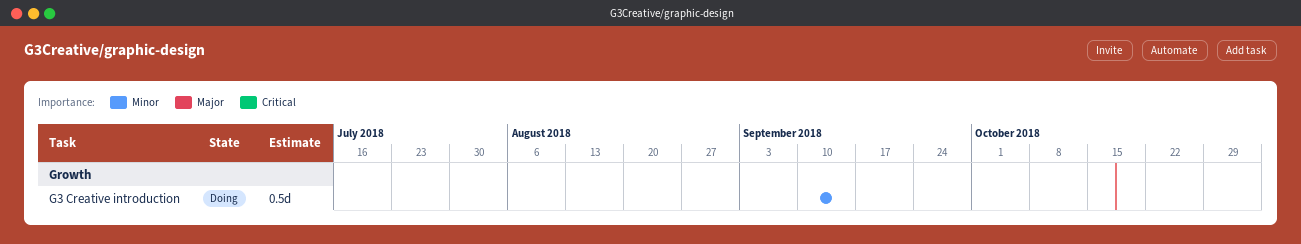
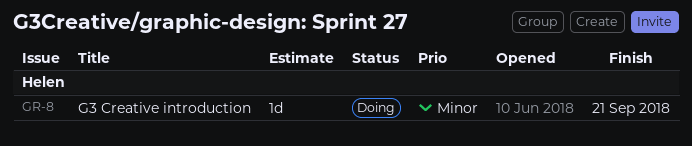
G3 Creative introduction, estimate: 0.5d -> 1d
G3 Creative introduction, due: Sep 14 -> Sep 21

